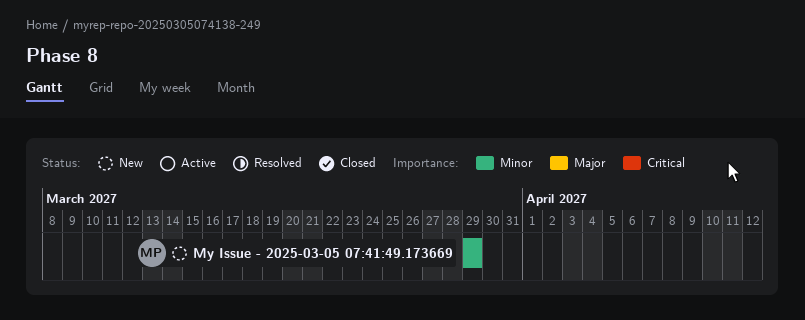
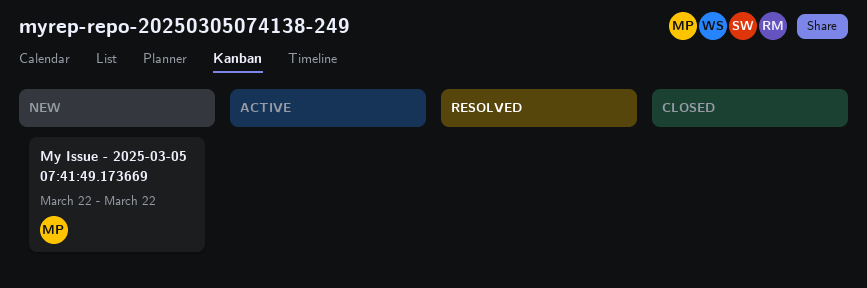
My Issue - 2025-03-05 07:41:49.173669, start: Mar 29 -> Mar 22
My Issue - 2025-03-05 07:41:49.173669, due: Mar 29 -> Mar 22

